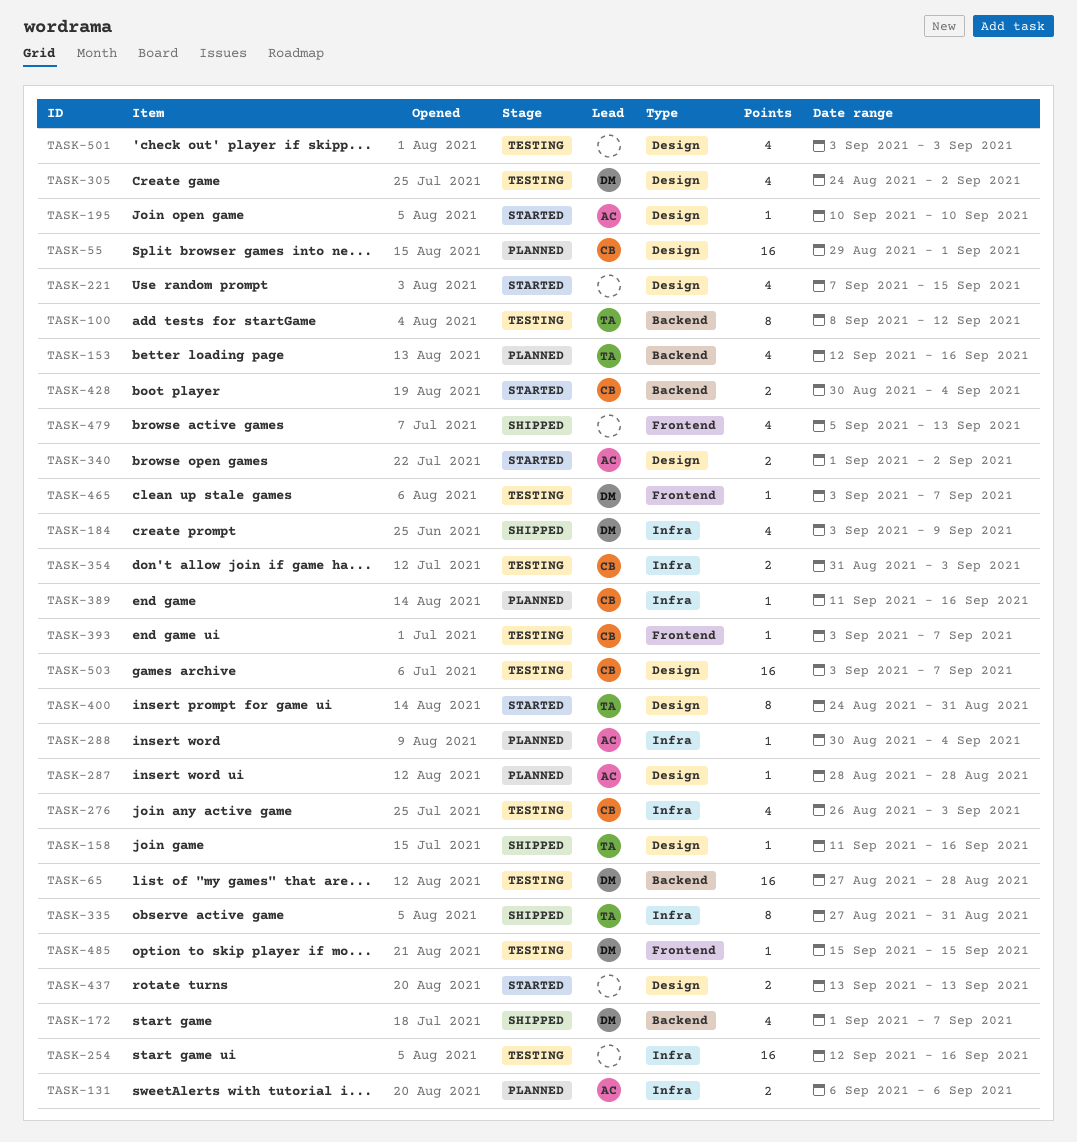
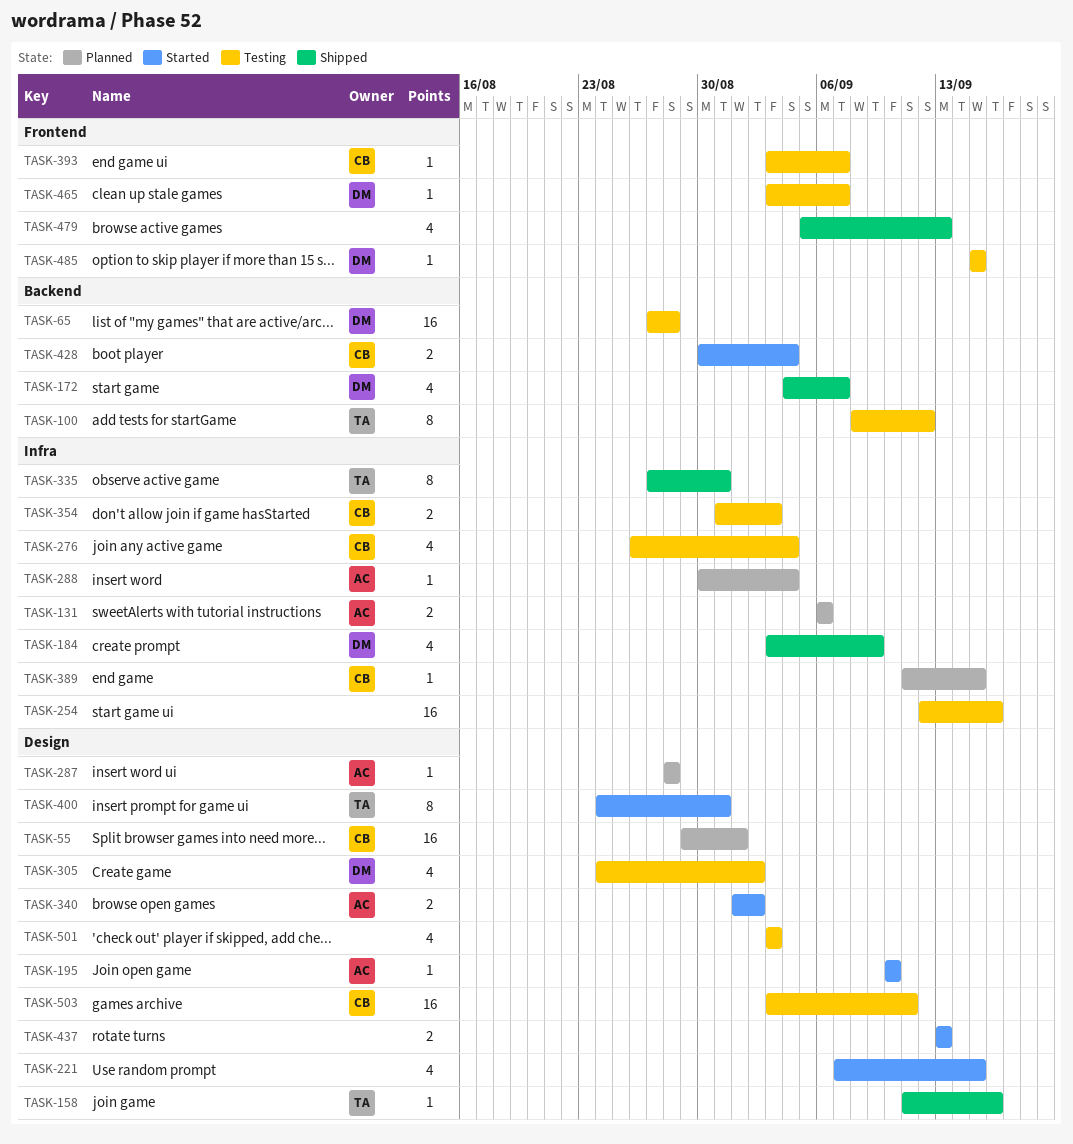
TASK-153: present -> none
TASK-172, start: Sep 1 -> Sep 4
TASK-276, due: Sep 3 -> Sep 4
TASK-389, due: Sep 16 -> Sep 15
TASK-503, due: Sep 7 -> Sep 11

